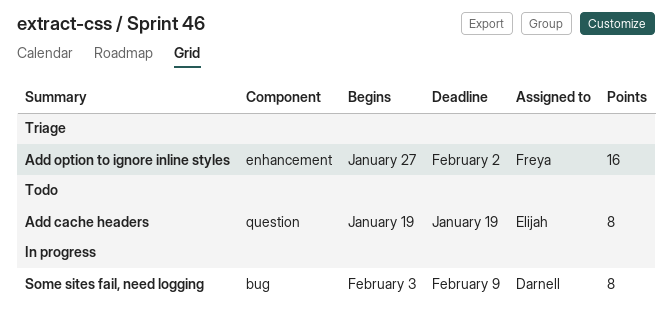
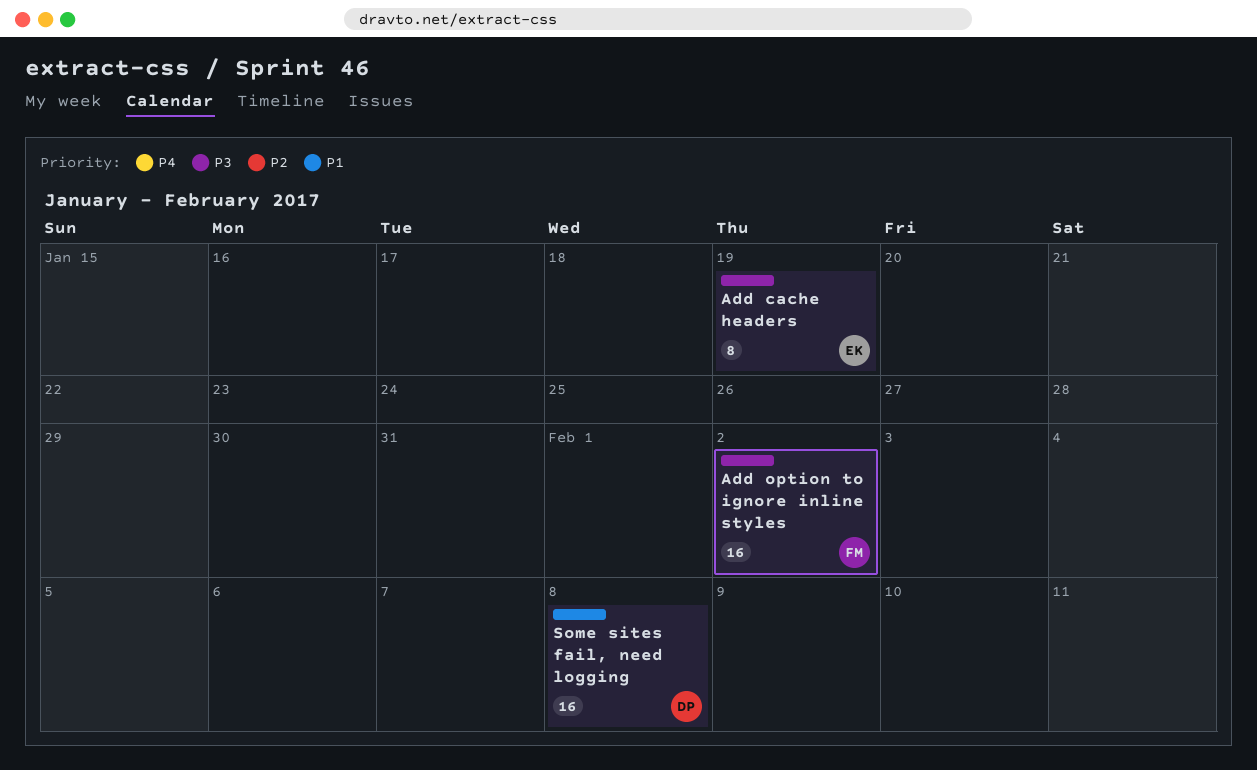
Some sites fail, need logging, estimate: 8 -> 16
Some sites fail, need logging, due: Feb 9 -> Feb 8

